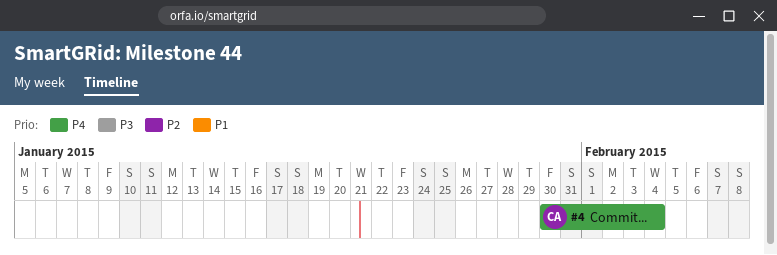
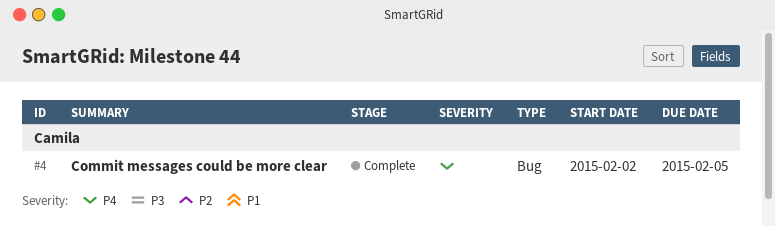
#4, start: Jan 30 -> Feb 2
#4, due: Feb 4 -> Feb 5

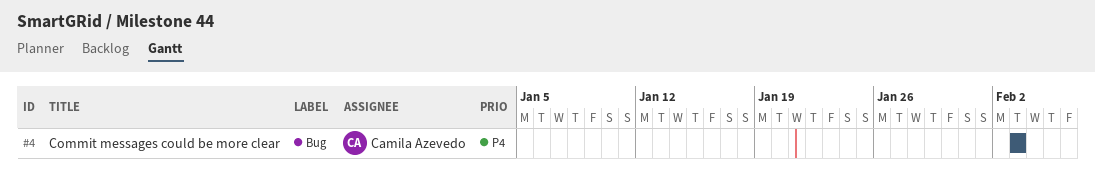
#4, start: Feb 2 -> Feb 3
#4, due: Feb 5 -> Feb 3

